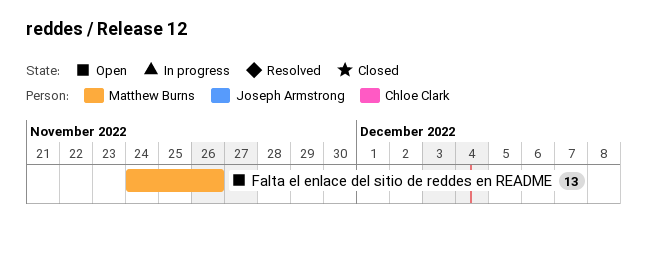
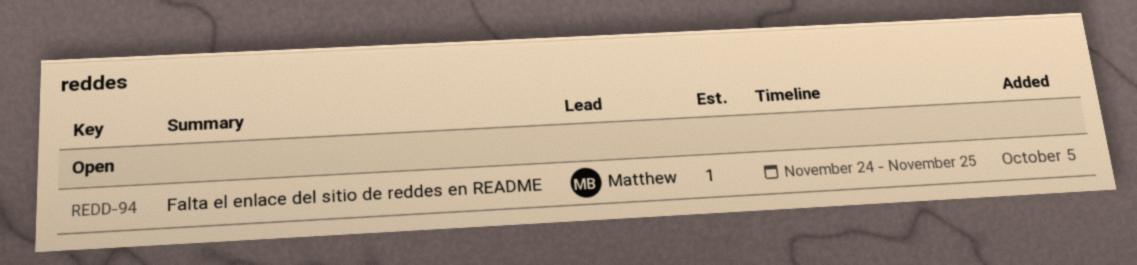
Falta el enlace del sitio de reddes en README, estimate: 13 -> 1
Falta el enlace del sitio de reddes en README, due: Nov 26 -> Nov 25

